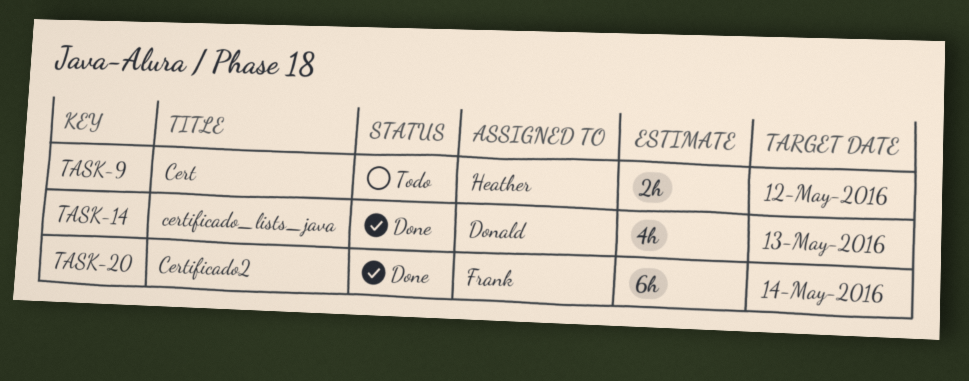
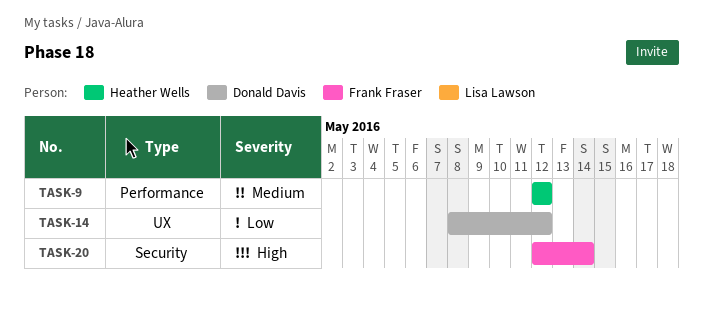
TASK-14, due: May 13 -> May 12

